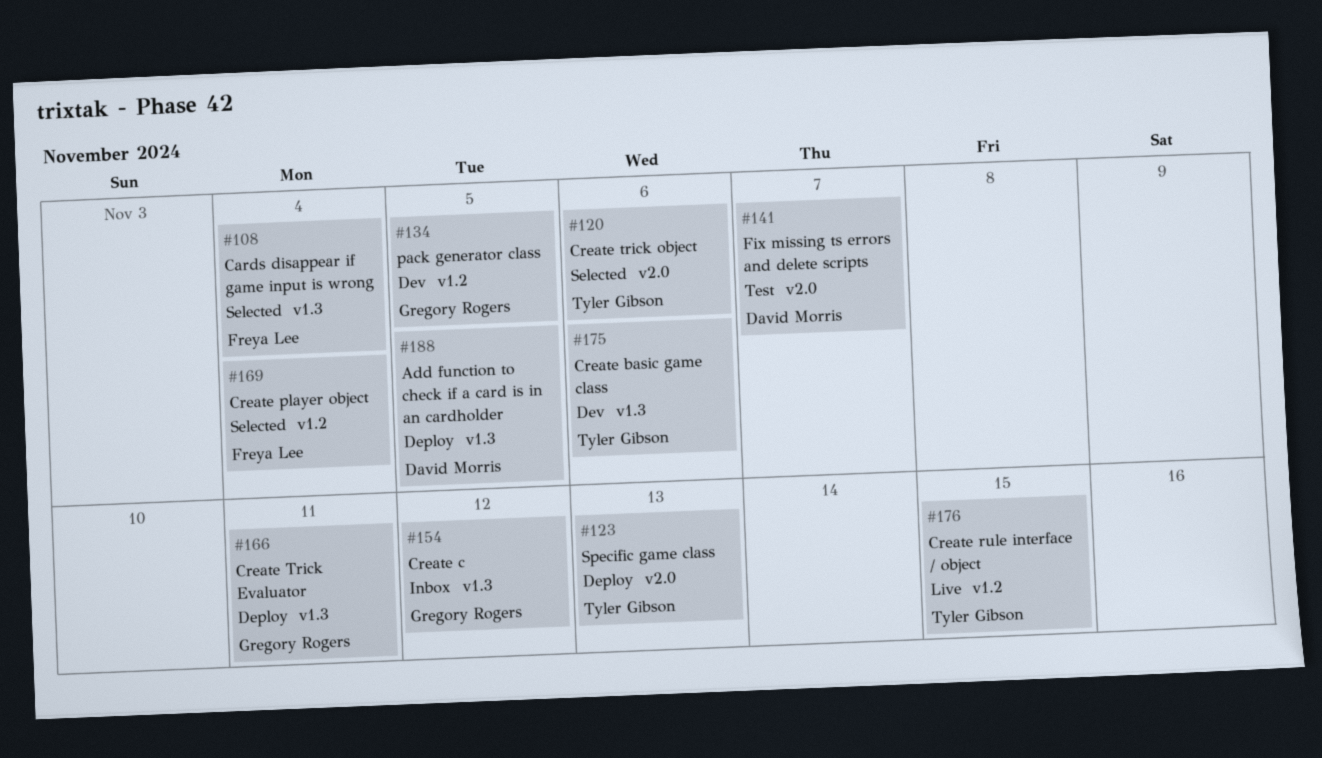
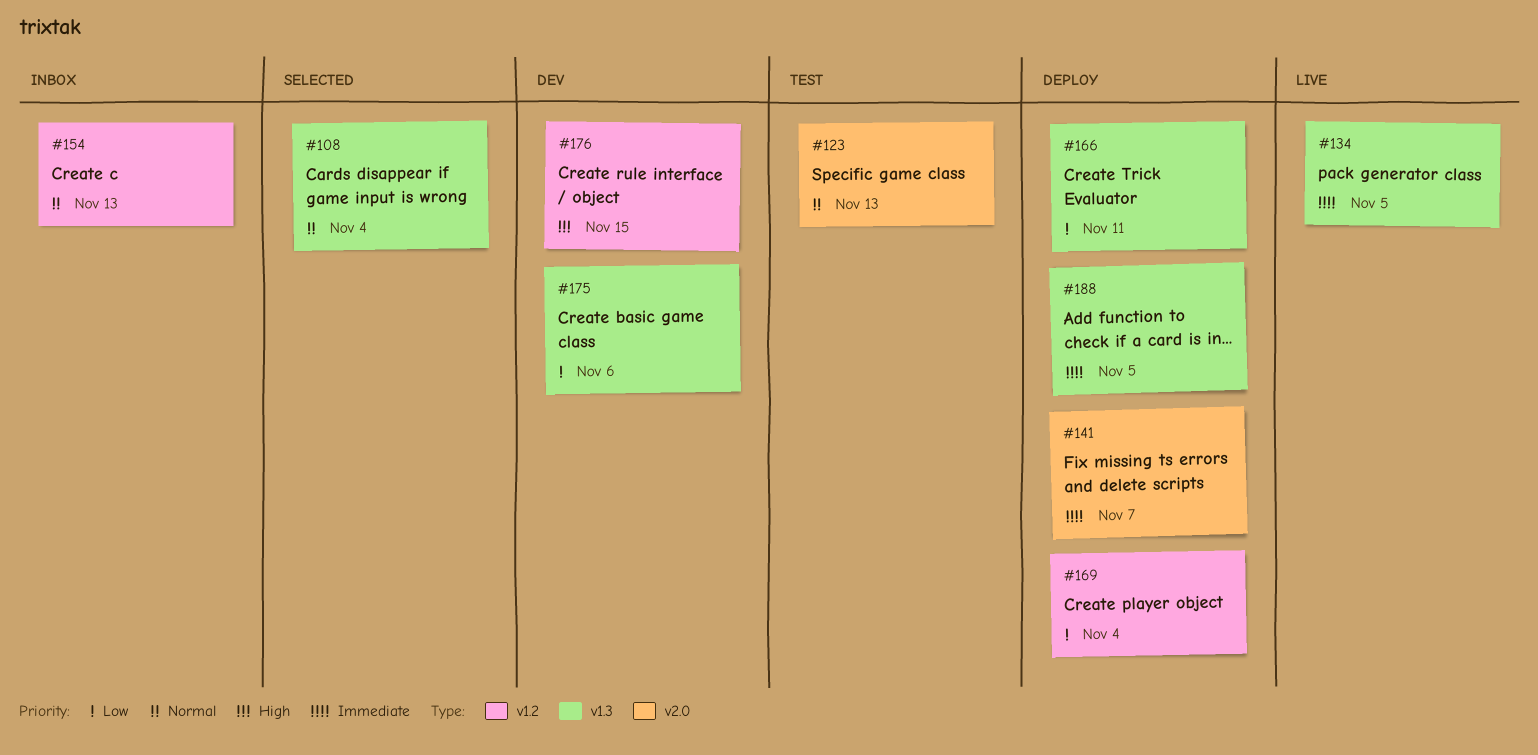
#120: present -> none
#123, status: Deploy -> Test
#134, status: Dev -> Live
#134, label: v1.2 -> v1.3
#141, status: Test -> Deploy
#154, label: v1.3 -> v1.2
#154, due: Nov 12 -> Nov 13
#169, status: Selected -> Deploy
#176, status: Live -> Dev

